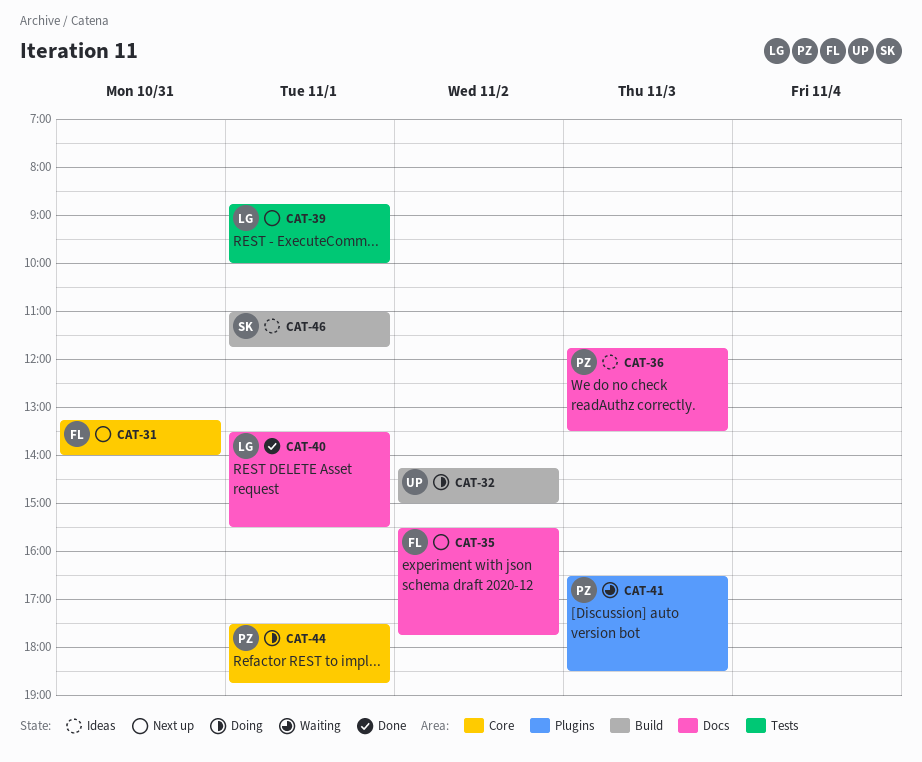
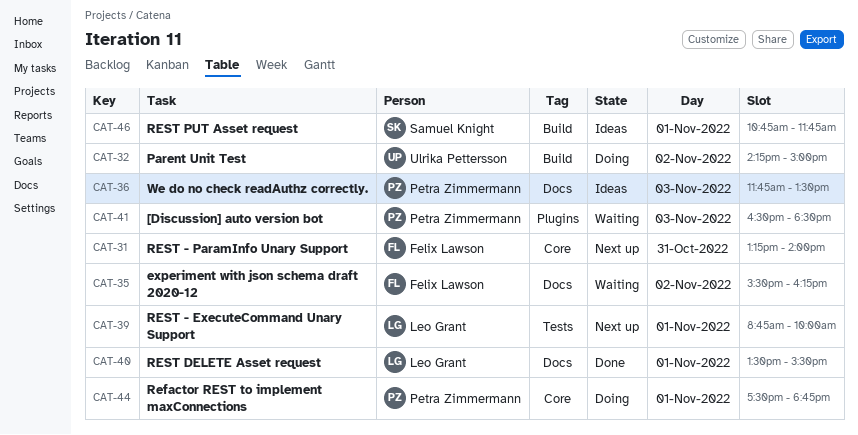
CAT-35, status: Next up -> Waiting
CAT-35, ends: 17:45 -> 16:15
CAT-46, begins: 11:00 -> 10:45

